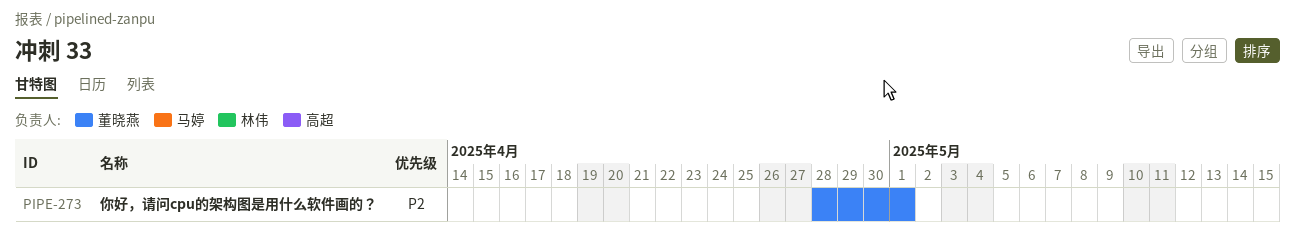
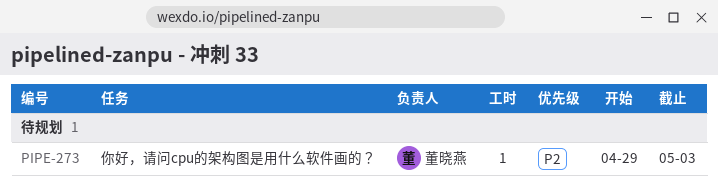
PIPE-273, start: Apr 28 -> Apr 29
PIPE-273, due: May 1 -> May 3

